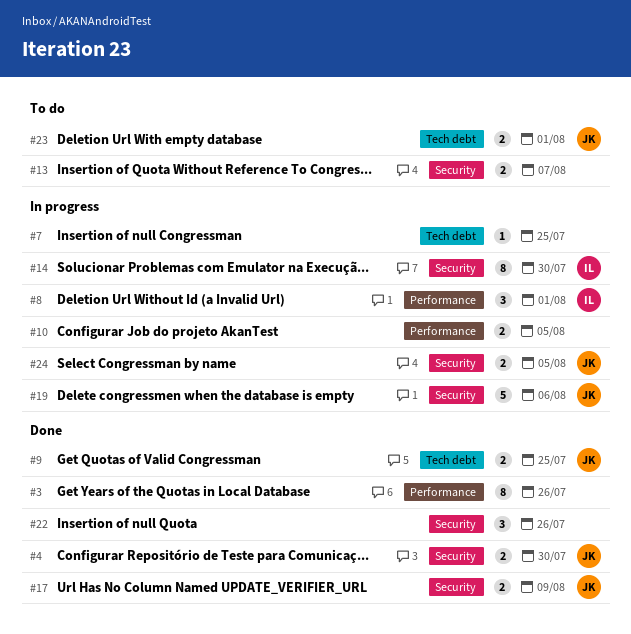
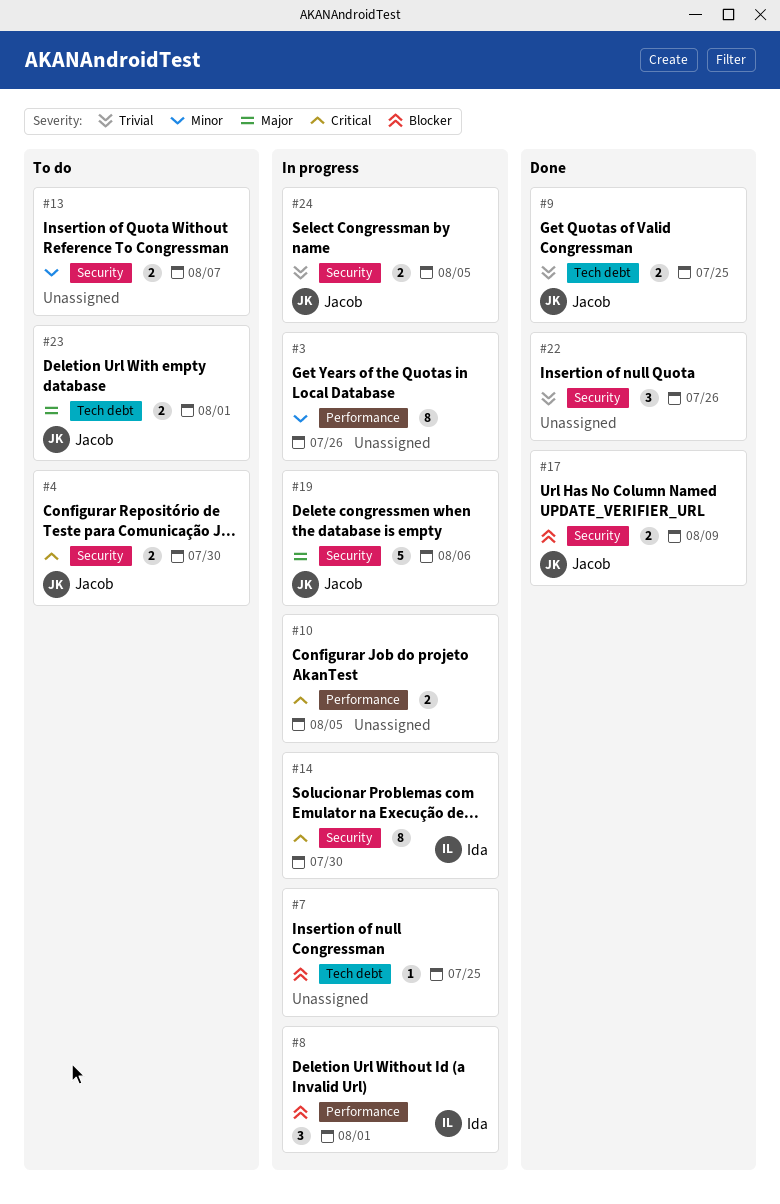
#3, status: Done -> In progress
#4, status: Done -> To do

